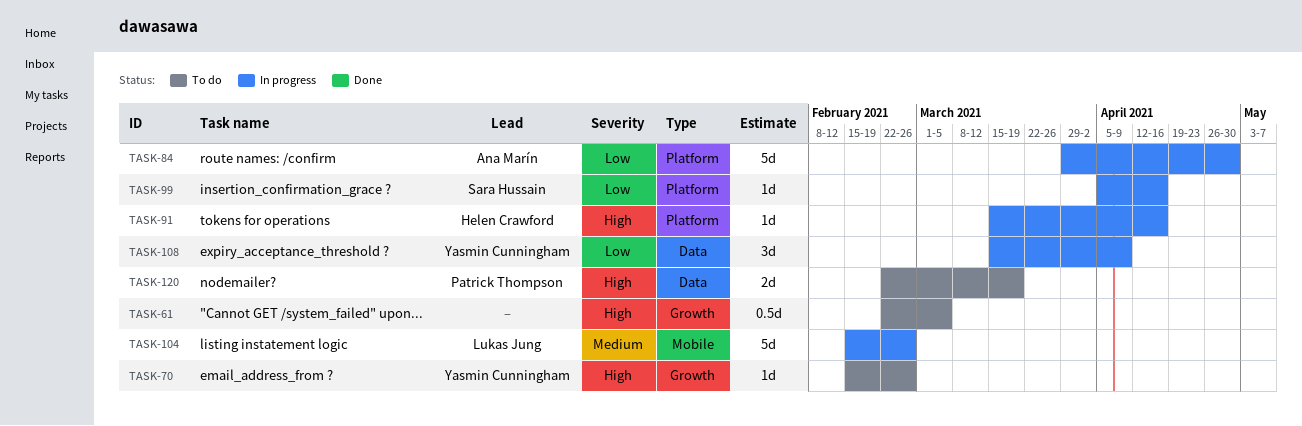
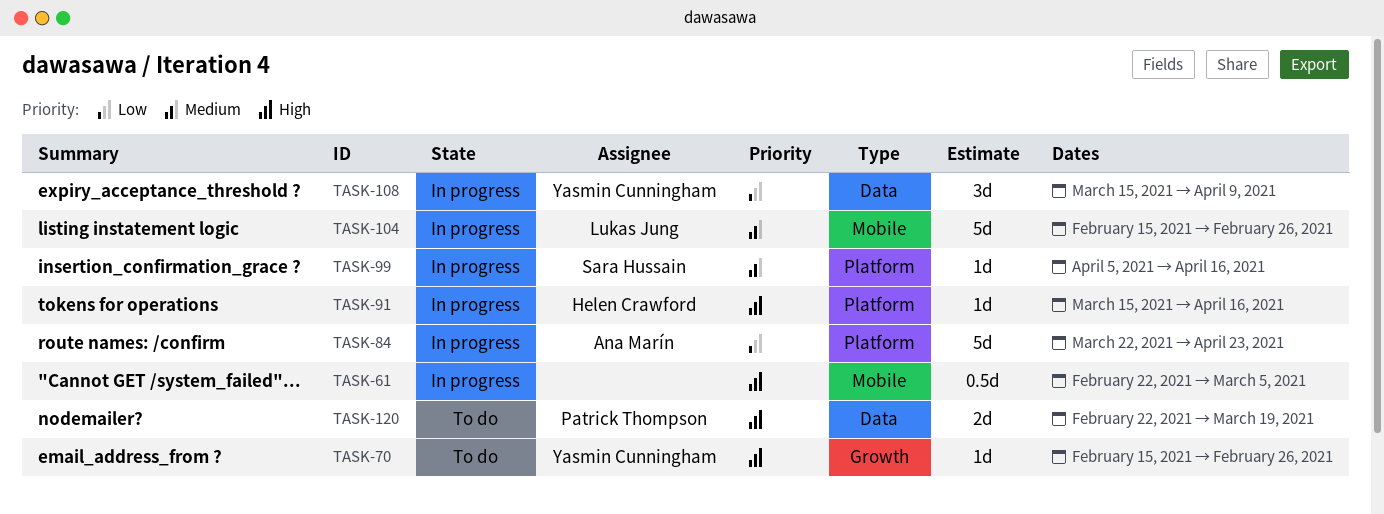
TASK-61, status: To do -> In progress
TASK-61, label: Growth -> Mobile
TASK-84, start: Mar 29 -> Mar 22
TASK-84, due: Apr 30 -> Apr 23
TASK-99, priority: Low -> Medium

